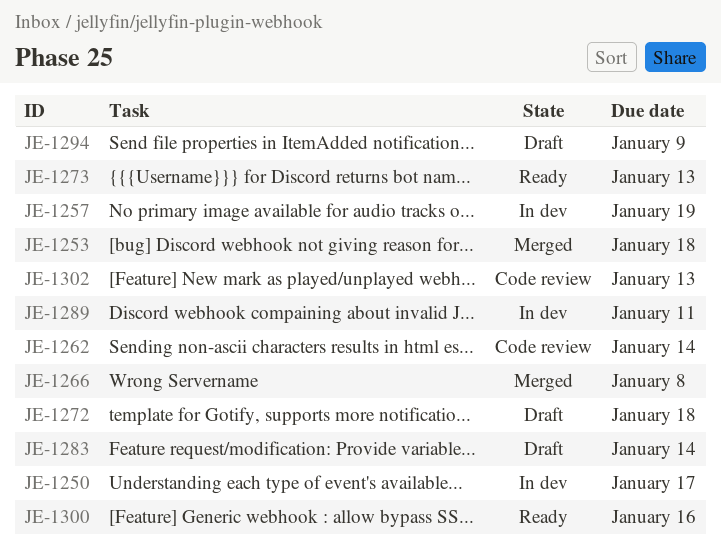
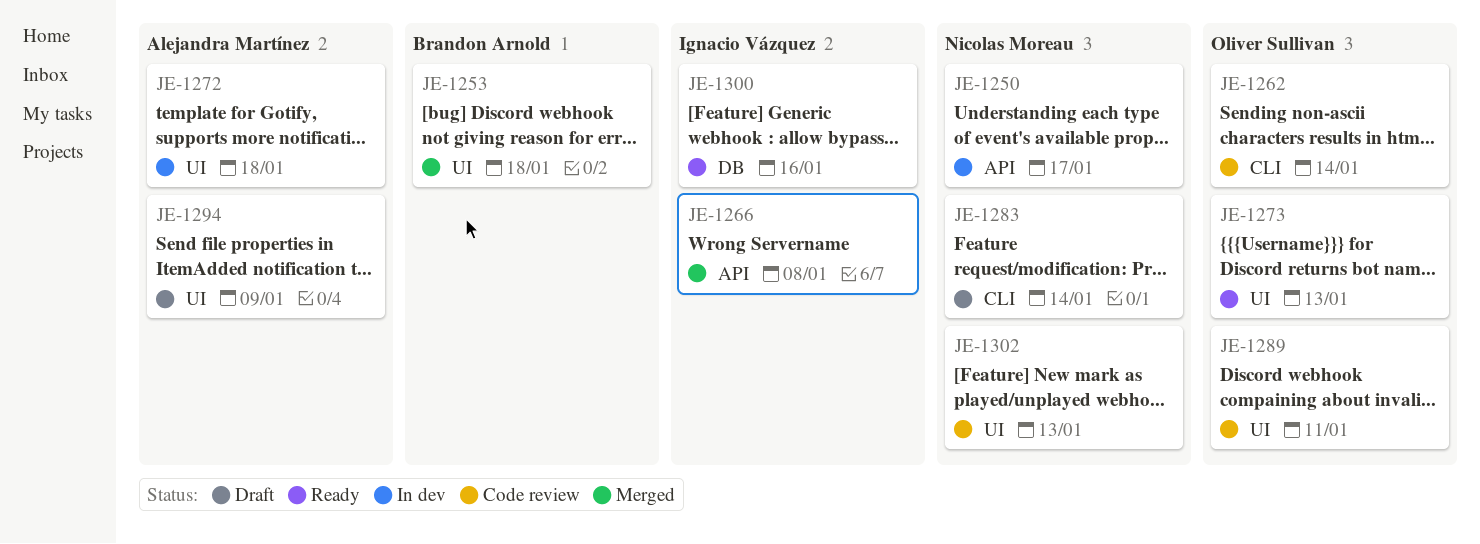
JE-1257: present -> none
JE-1272, status: Draft -> In dev
JE-1289, status: In dev -> Code review

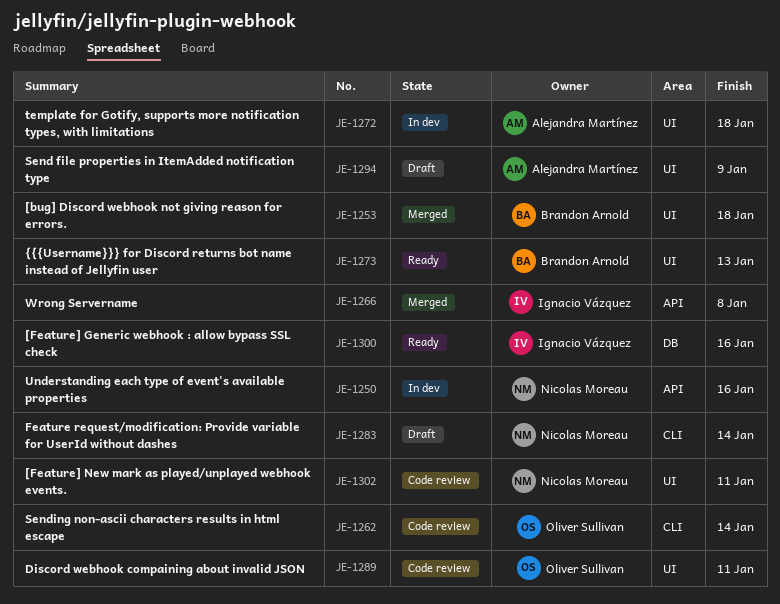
JE-1250, due: Jan 17 -> Jan 16
JE-1273, owner: Oliver Sullivan -> Brandon Arnold
JE-1302, due: Jan 13 -> Jan 11

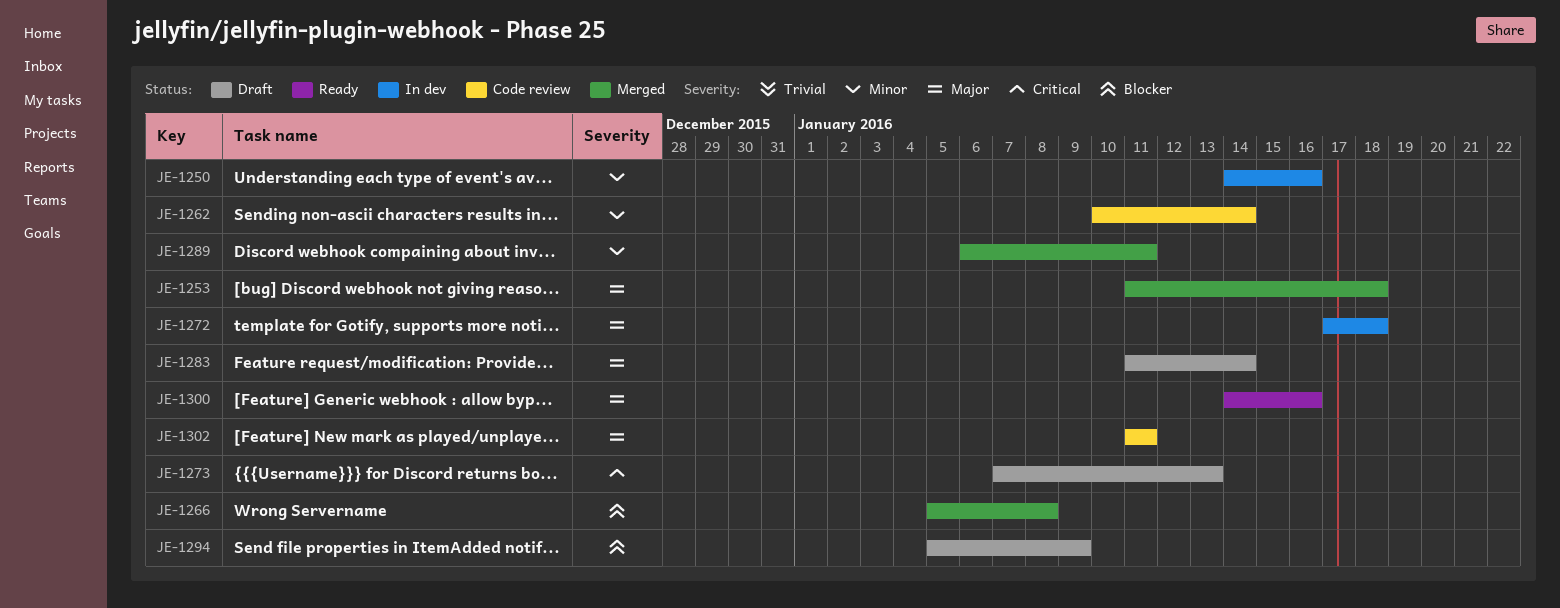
JE-1273, status: Ready -> Draft
JE-1289, status: Code review -> Merged

